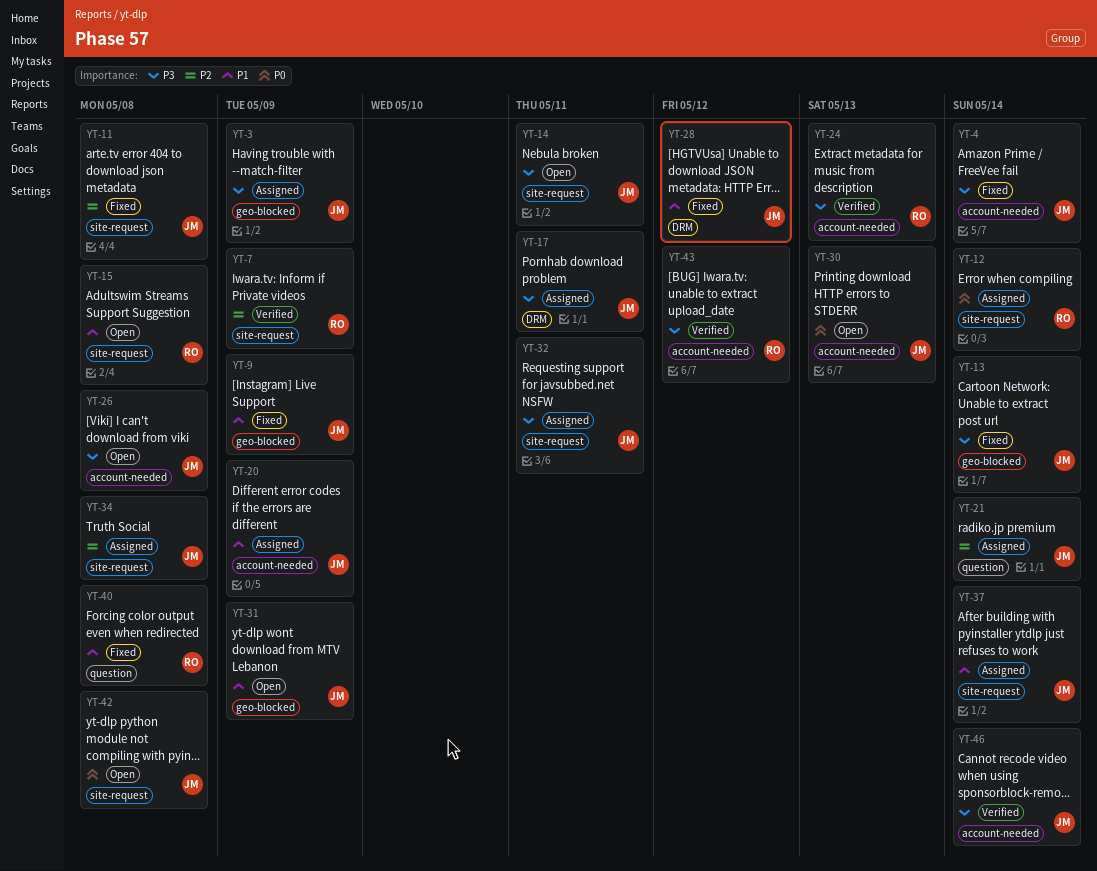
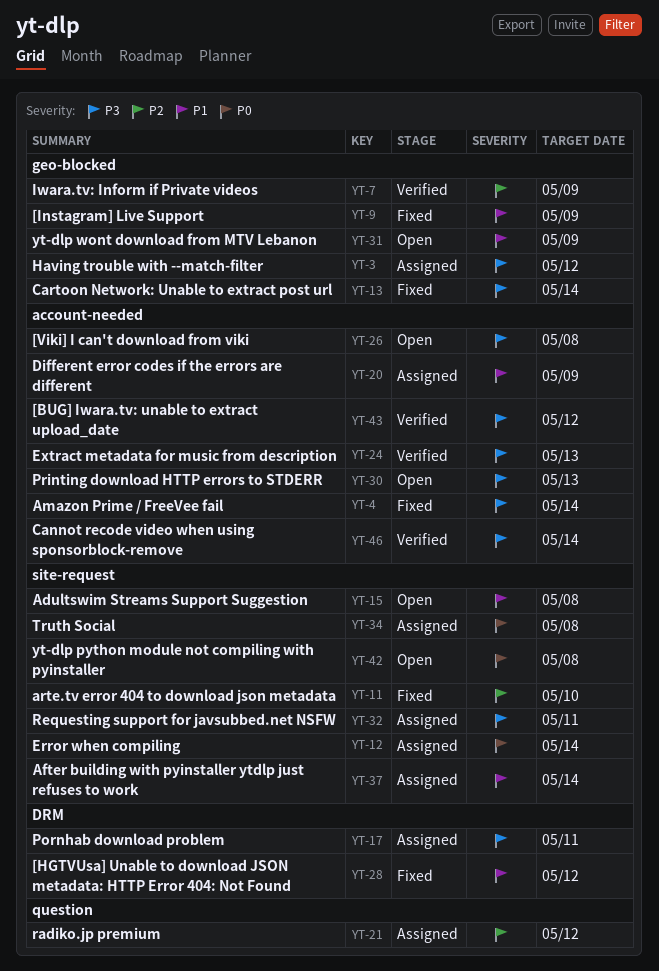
YT-3, due: May 9 -> May 12
YT-7, label: site-request -> geo-blocked
YT-11, due: May 8 -> May 10
YT-14: present -> none
YT-21, due: May 14 -> May 12
YT-30, priority: P0 -> P3
YT-34, priority: P2 -> P0
YT-40: present -> none

